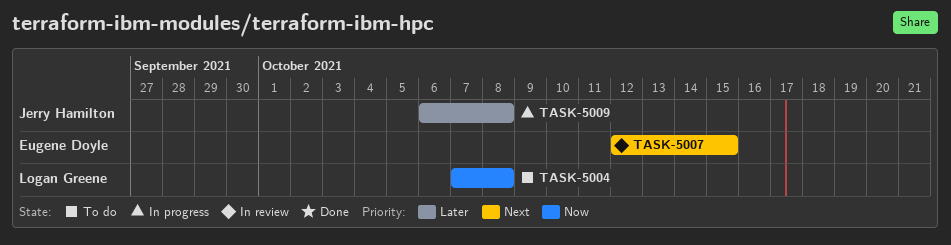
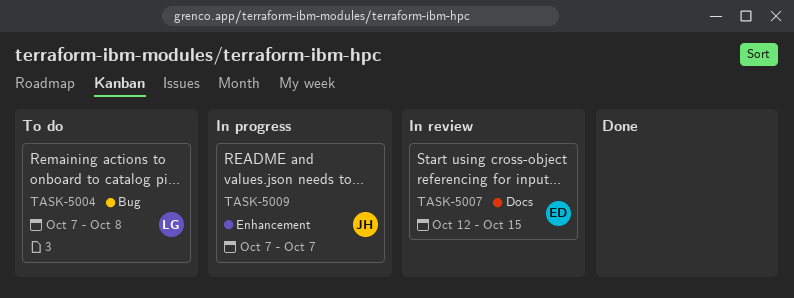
TASK-5009, start: Oct 6 -> Oct 7
TASK-5009, due: Oct 8 -> Oct 7

